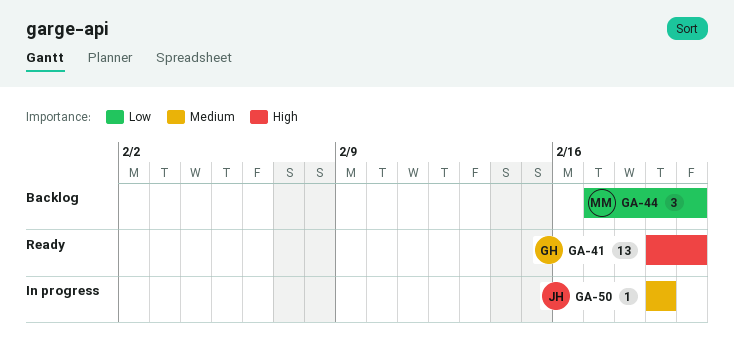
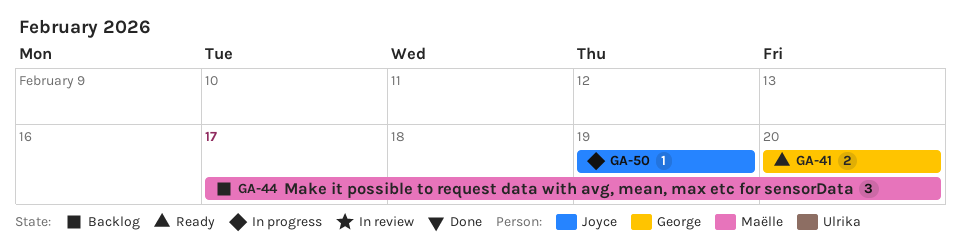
GA-41, estimate: 13 -> 2
GA-41, start: Feb 19 -> Feb 20

